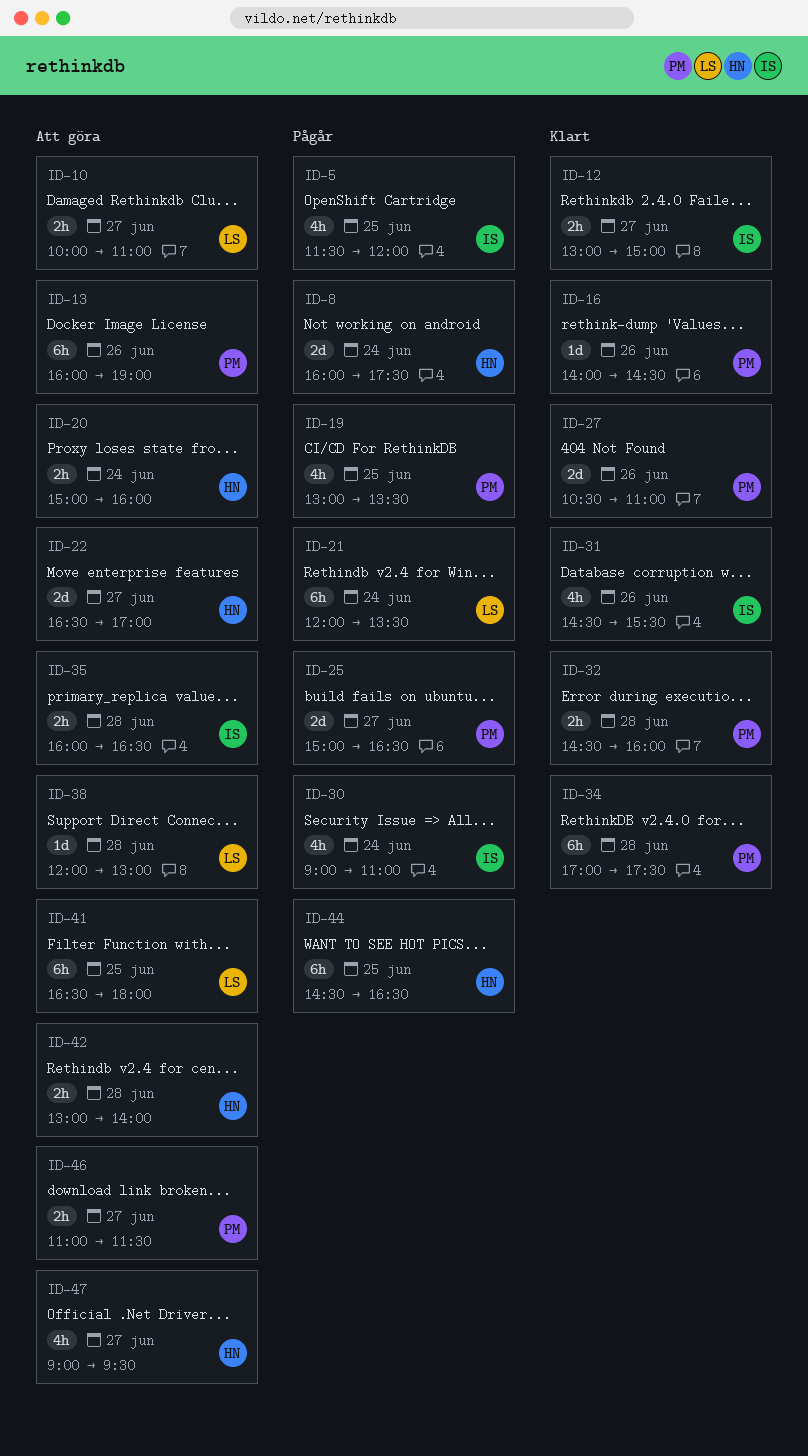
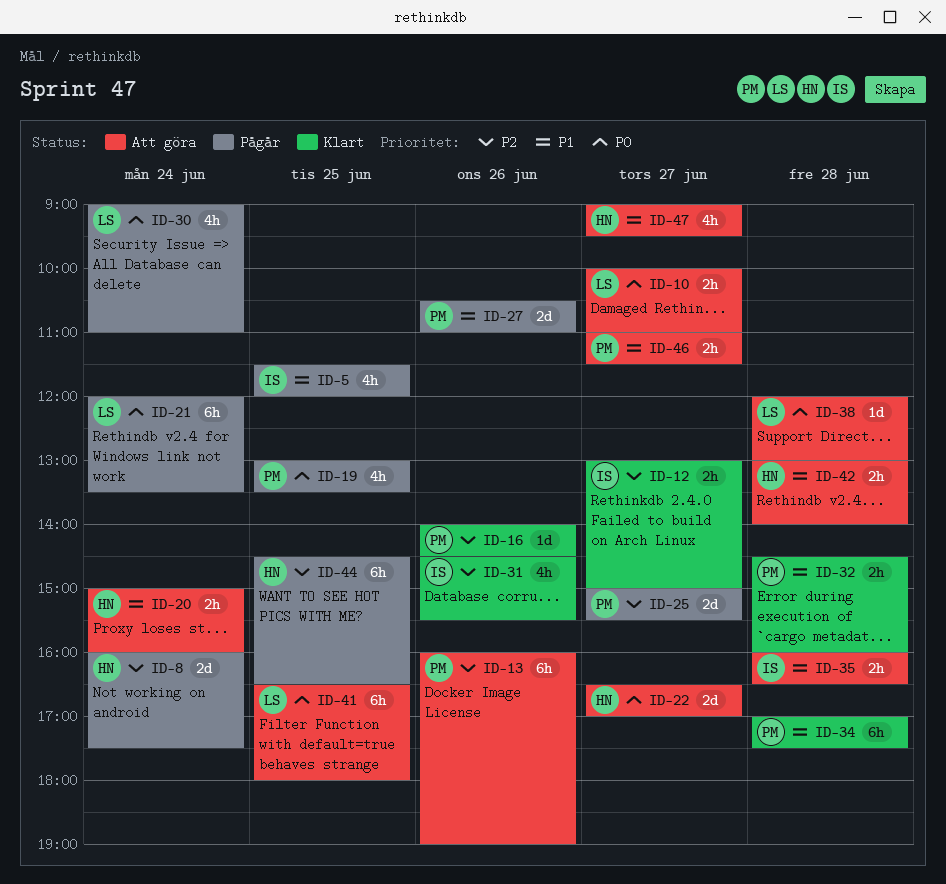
ID-25, ends: 16:30 -> 15:30
ID-27, status: Klart -> Pågår
ID-30, owner: IS -> LS

